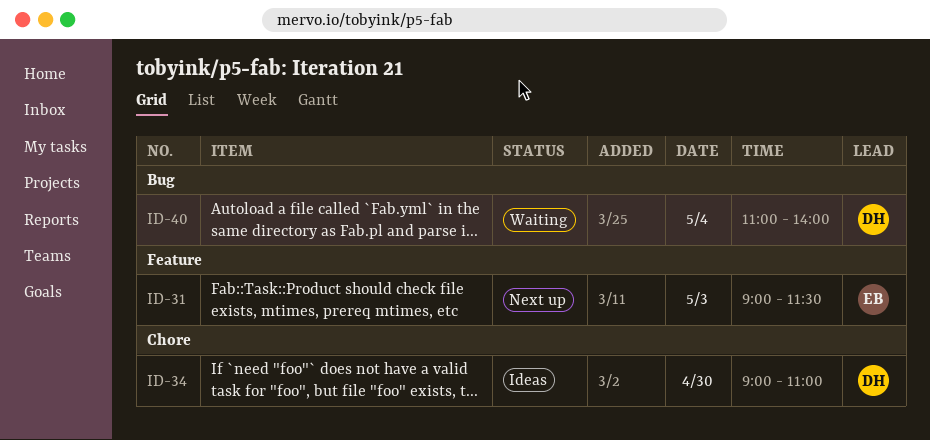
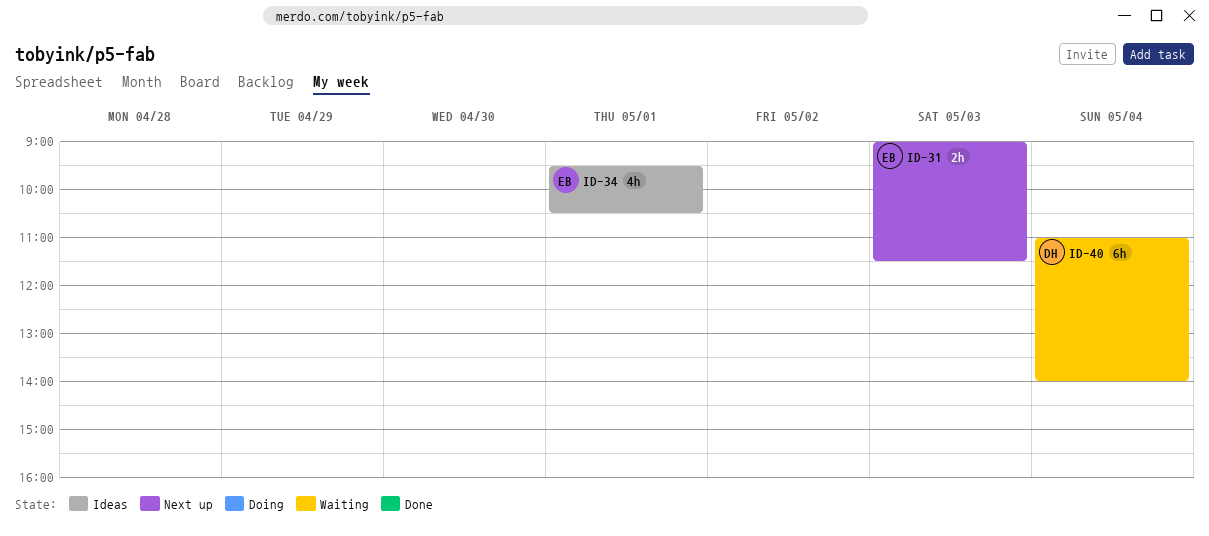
ID-34, owner: DH -> EB
ID-34, day: Apr 30 -> May 1
ID-34, begins: 09:00 -> 09:30
ID-34, ends: 11:00 -> 10:30

